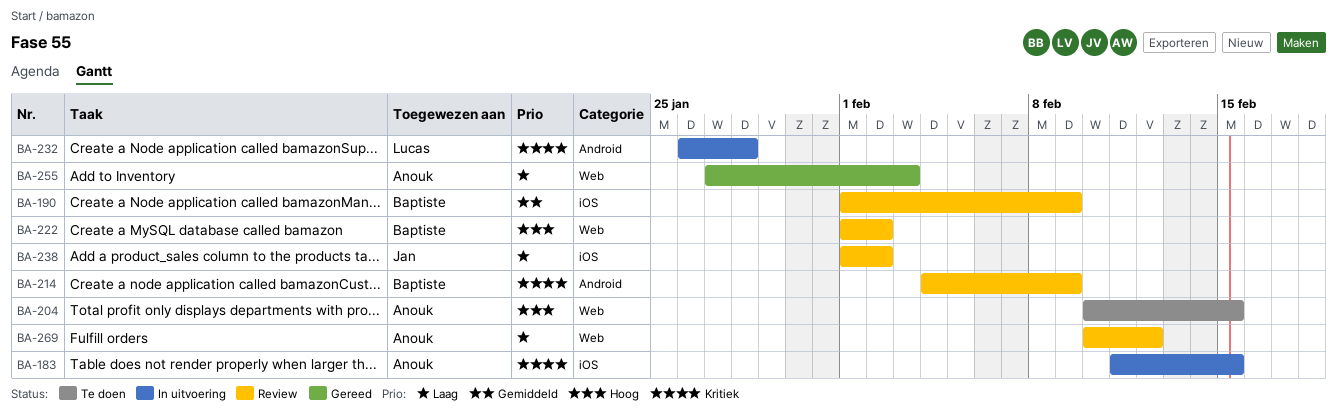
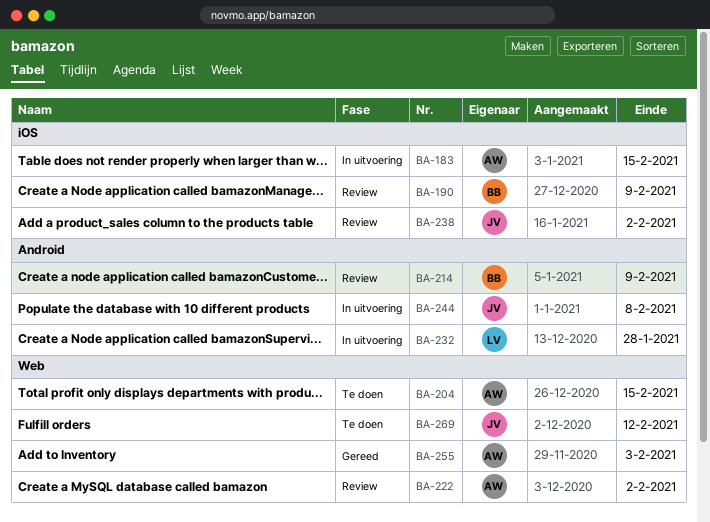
BA-222, owner: Baptiste -> Anouk
BA-244: none -> present
BA-269, status: Review -> Te doen
BA-269, owner: Anouk -> Jan

